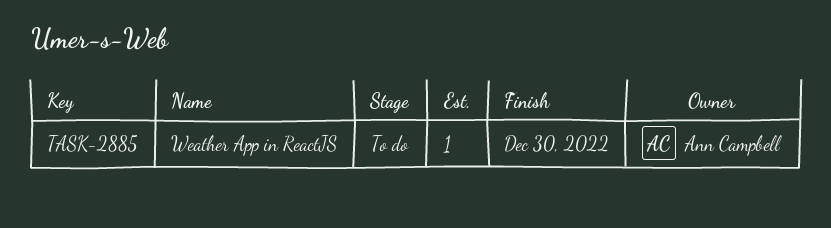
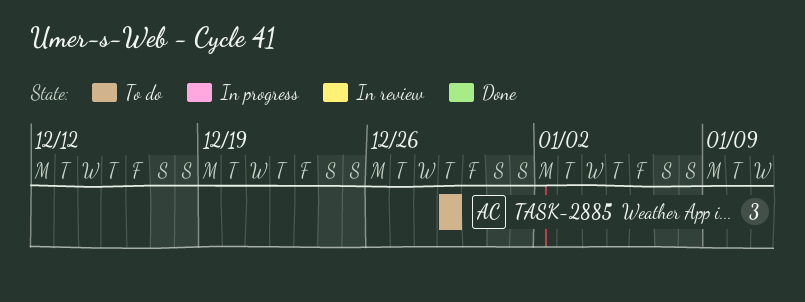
TASK-2885, estimate: 1 -> 3
TASK-2885, due: Dec 30 -> Dec 29

